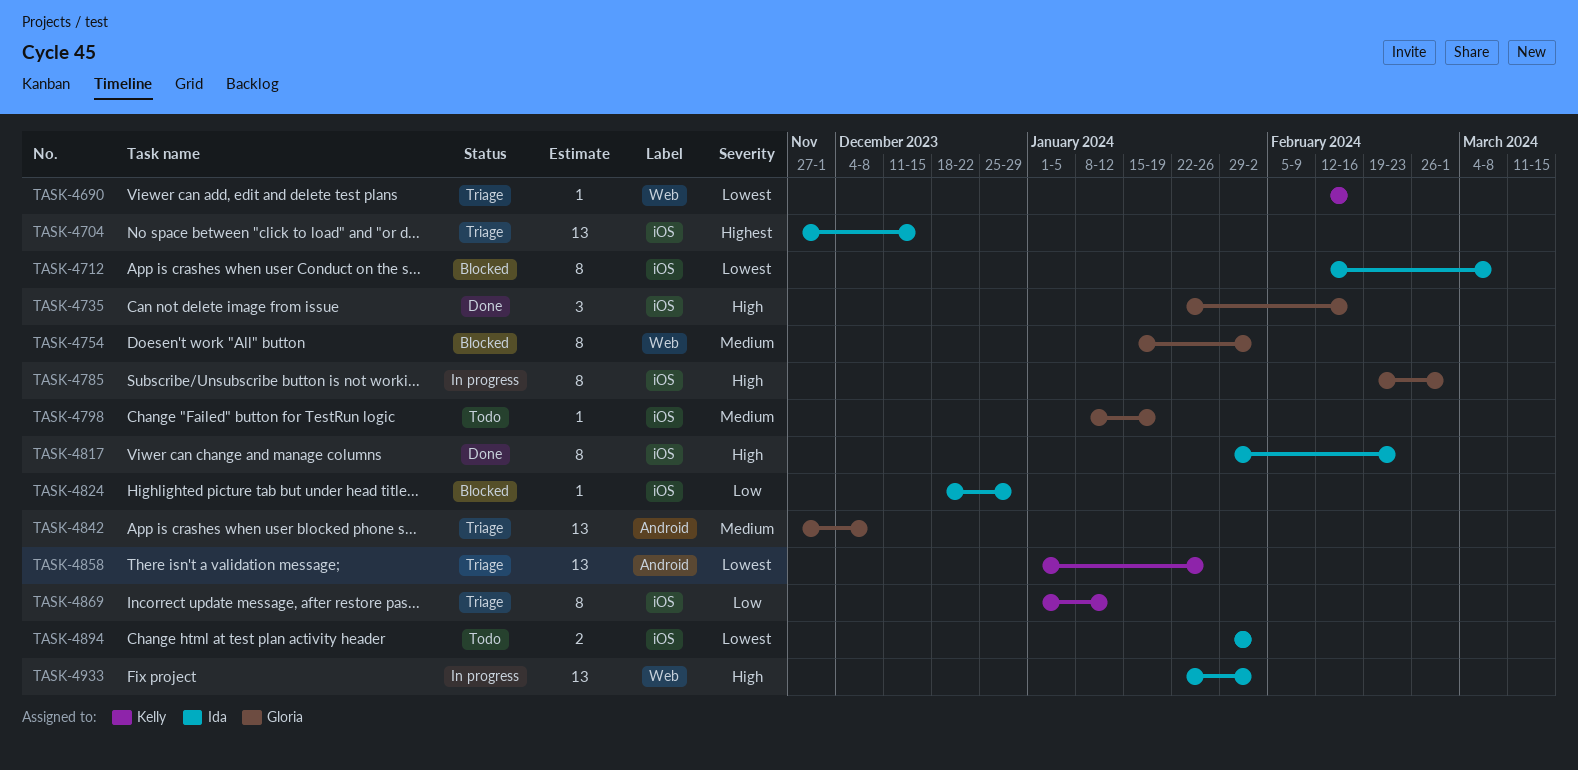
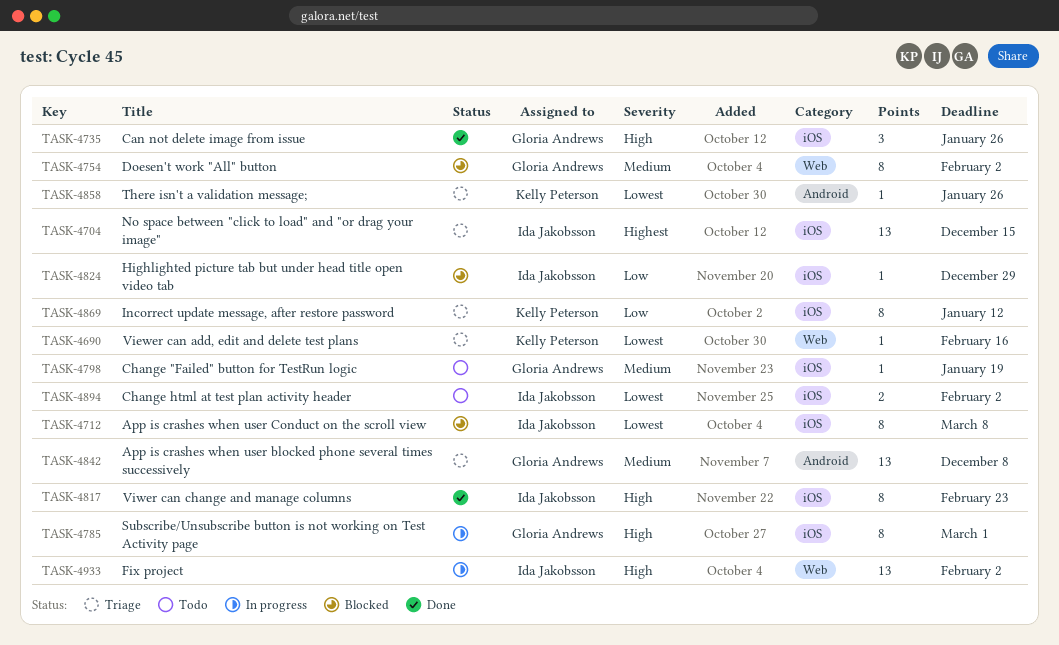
TASK-4735, due: Feb 16 -> Jan 26
TASK-4858, estimate: 13 -> 1

